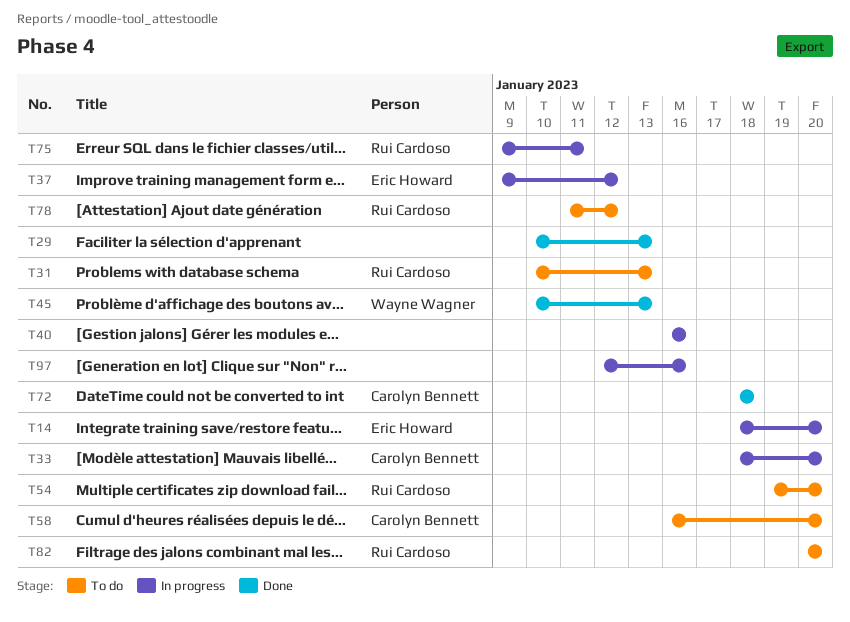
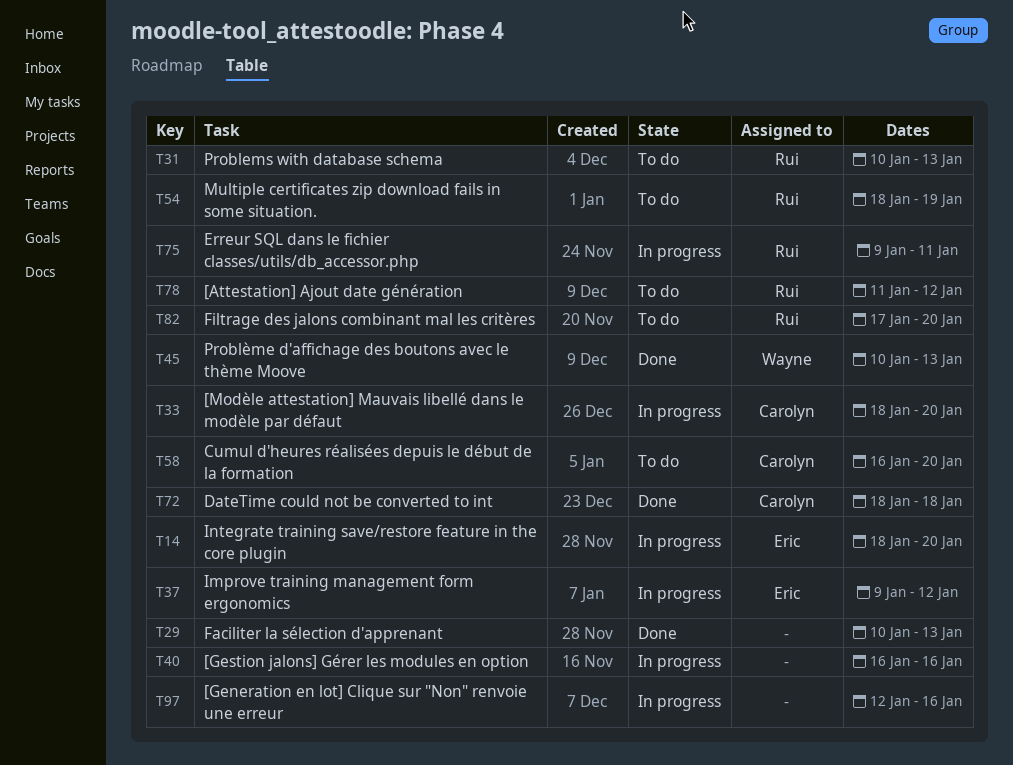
T54, start: Jan 19 -> Jan 18
T54, due: Jan 20 -> Jan 19
T82, start: Jan 20 -> Jan 17

